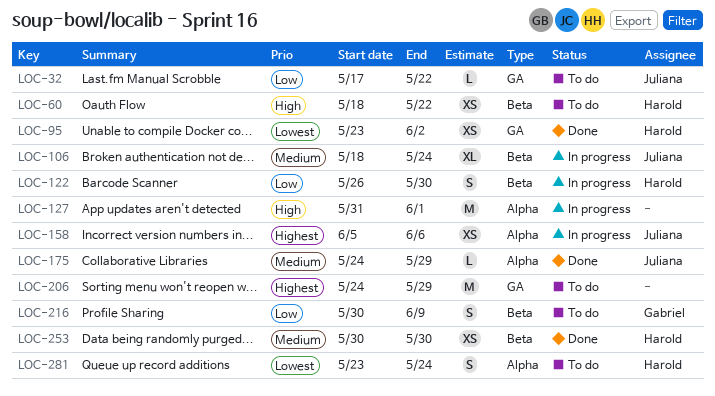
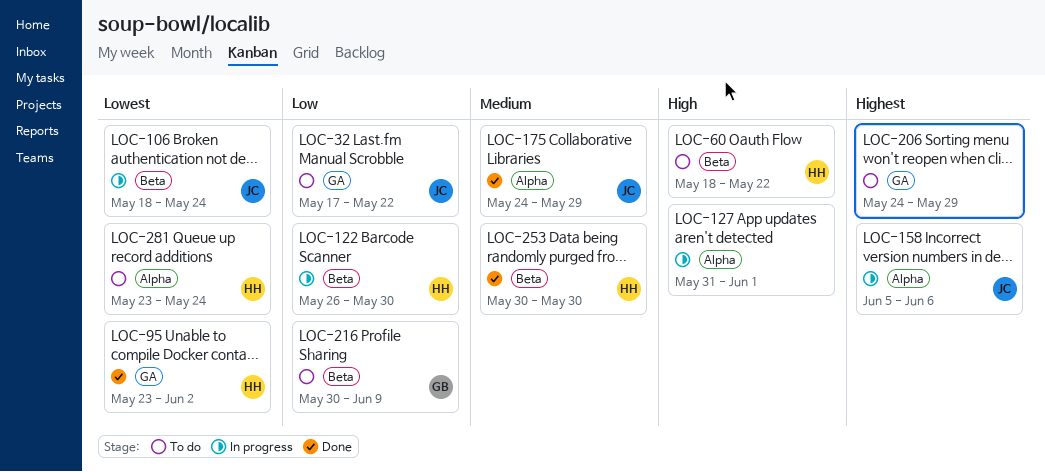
LOC-106, priority: Medium -> Lowest

